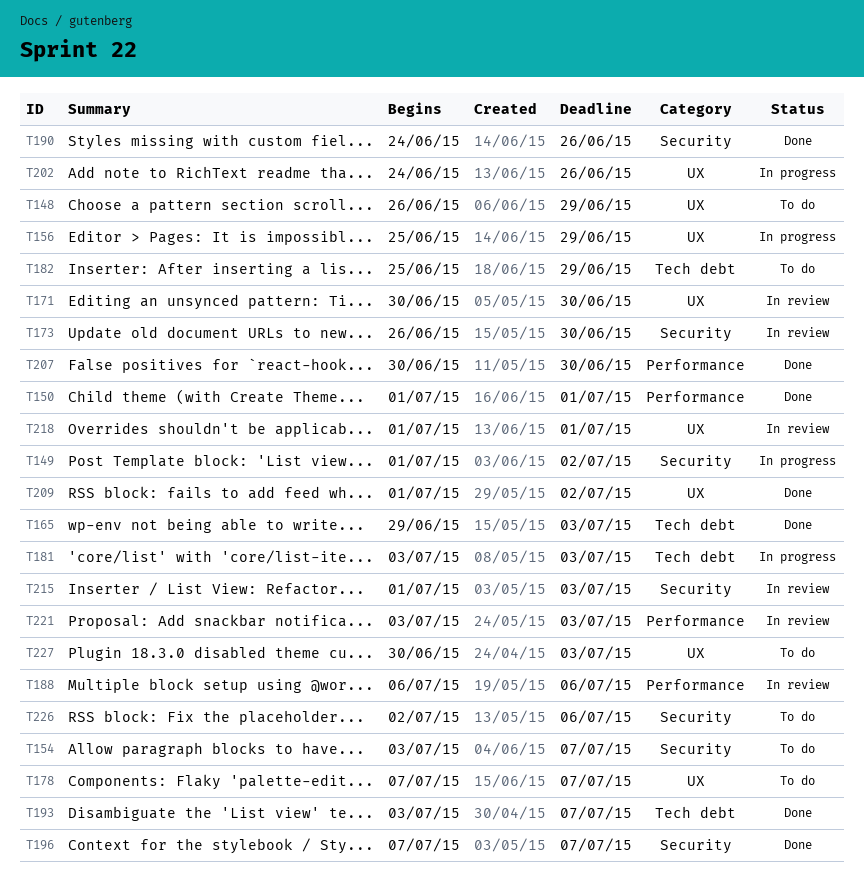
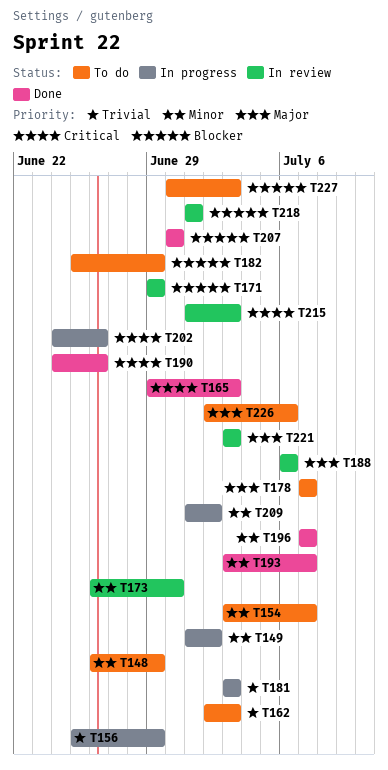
T150: present -> none
T162: none -> present
T171, start: Jun 30 -> Jun 29
T171, due: Jun 30 -> Jun 29
T209, status: Done -> In progress

